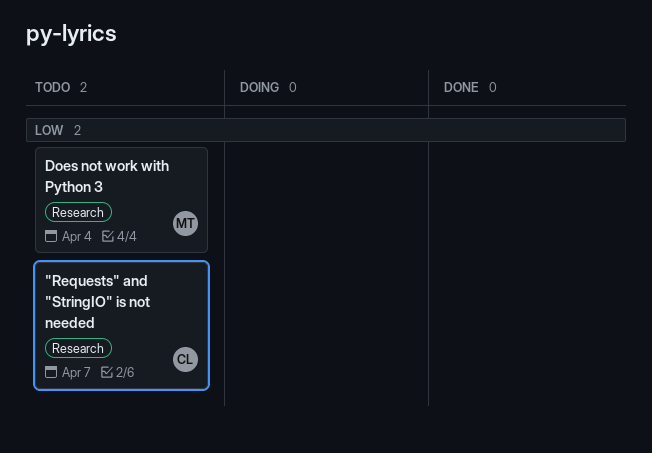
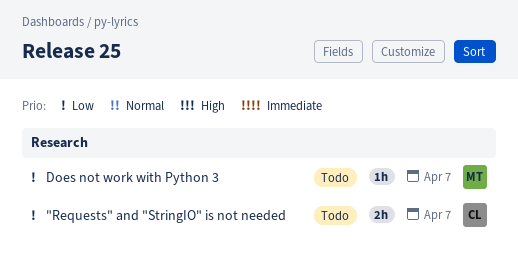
Does not work with Python 3, due: Apr 4 -> Apr 7

